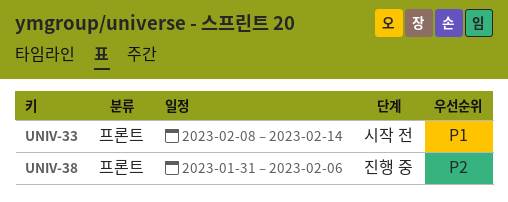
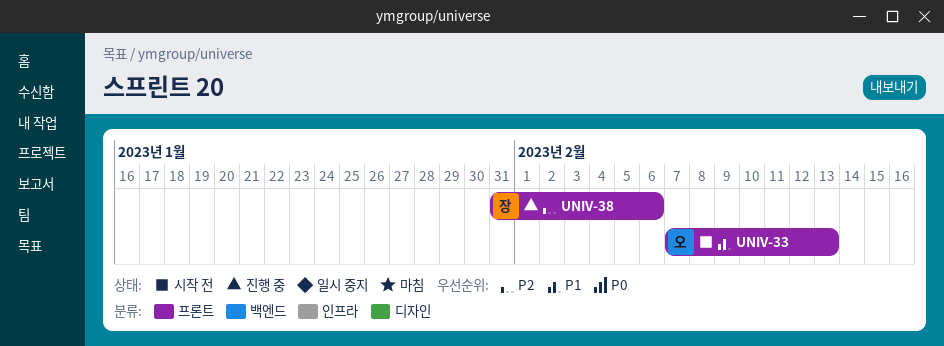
UNIV-33, start: Feb 8 -> Feb 7
UNIV-33, due: Feb 14 -> Feb 13

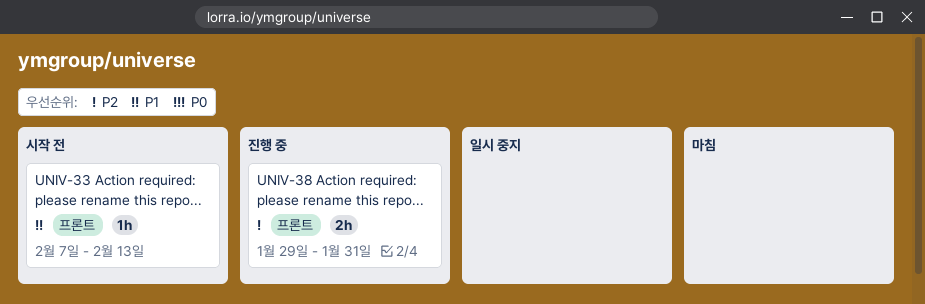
UNIV-38, start: Jan 31 -> Jan 29
UNIV-38, due: Feb 6 -> Jan 31

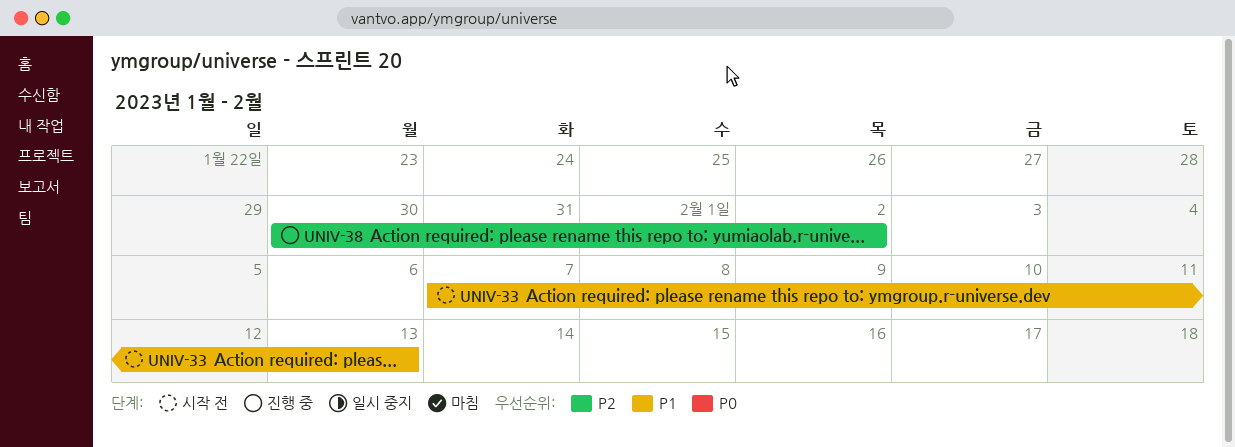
UNIV-38, start: Jan 29 -> Jan 30
UNIV-38, due: Jan 31 -> Feb 2

